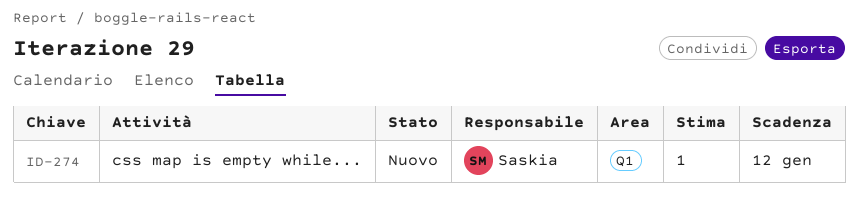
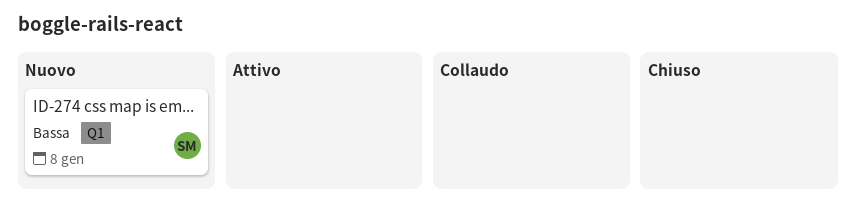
ID-274, due: Jan 12 -> Jan 8

